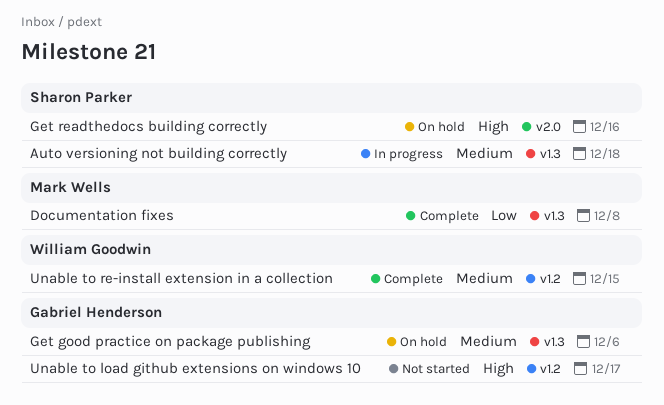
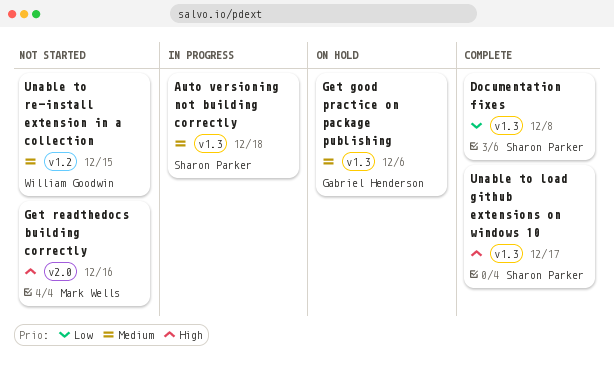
Documentation fixes, owner: Mark Wells -> Sharon Parker
Get readthedocs building correctly, status: On hold -> Not started
Get readthedocs building correctly, owner: Sharon Parker -> Mark Wells
Unable to load github extensions on windows 10, status: Not started -> Complete
Unable to load github extensions on windows 10, owner: Gabriel Henderson -> Sharon Parker
Unable to load github extensions on windows 10, label: v1.2 -> v1.3
Unable to re-install extension in a collection, status: Complete -> Not started

